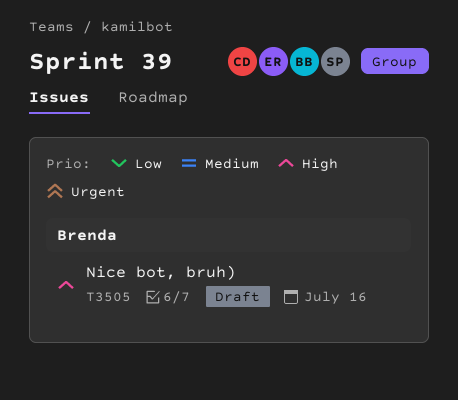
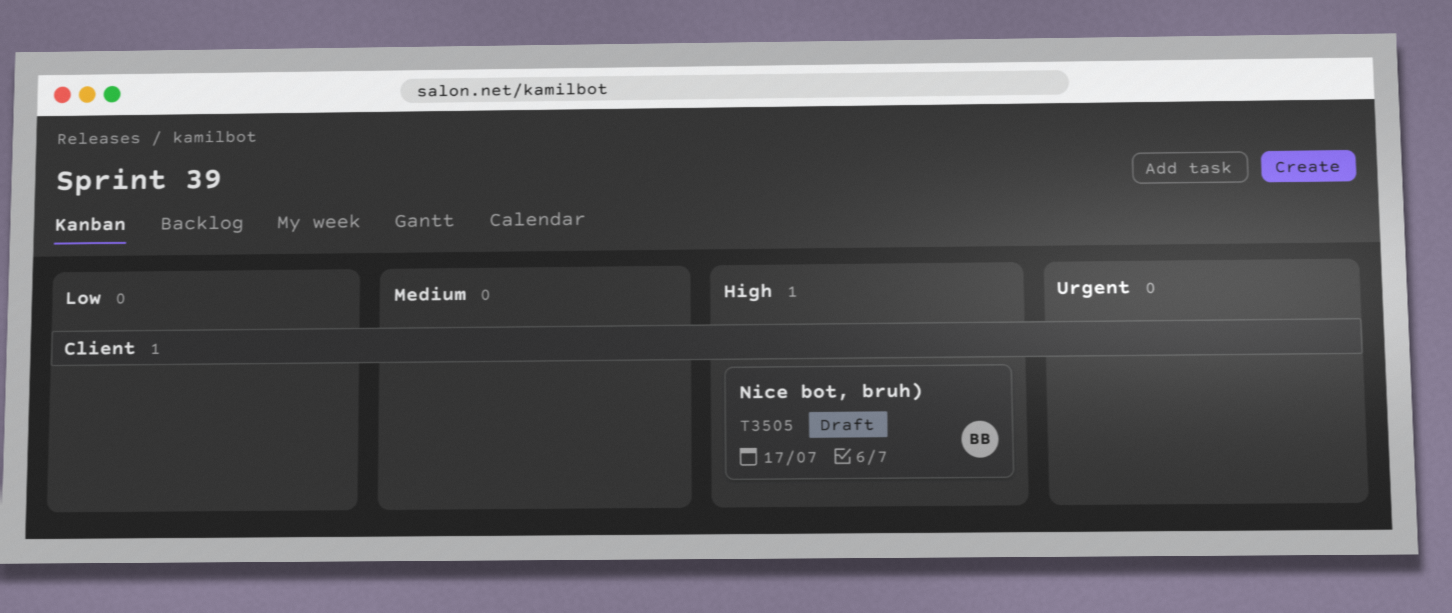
T3505, due: Jul 16 -> Jul 17

